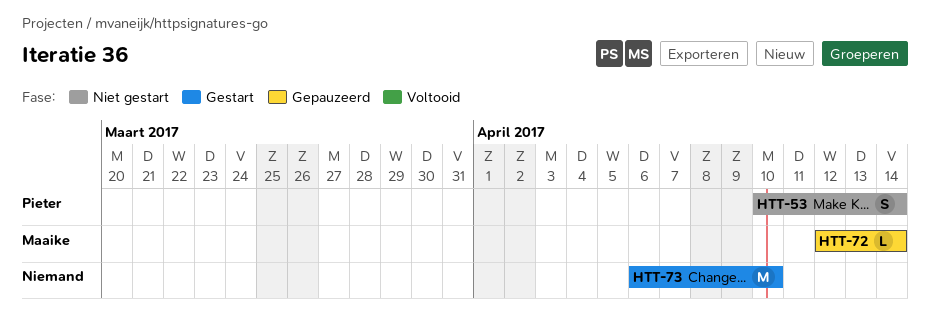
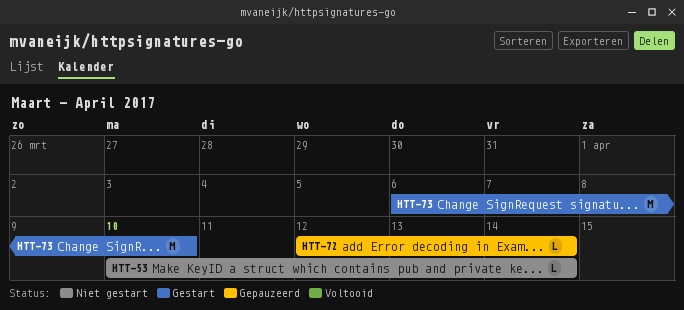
HTT-53, estimate: S -> L

